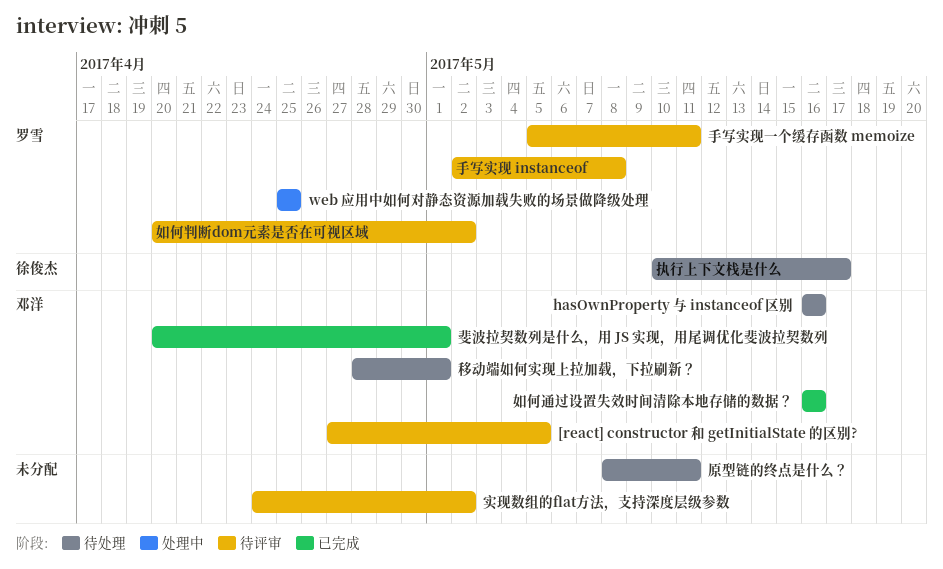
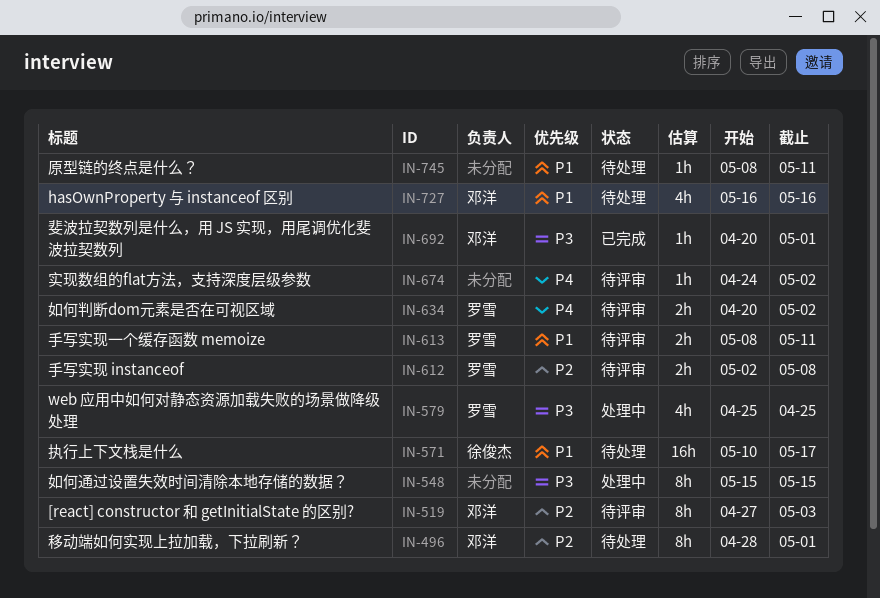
[react] constructor 和 getInitialState 的区别?, due: May 5 -> May 3
如何通过设置失效时间清除本地存储的数据？, status: 已完成 -> 处理中
如何通过设置失效时间清除本地存储的数据？, owner: 邓洋 -> none
如何通过设置失效时间清除本地存储的数据？, start: May 16 -> May 15
如何通过设置失效时间清除本地存储的数据？, due: May 16 -> May 15
手写实现一个缓存函数 memoize, start: May 5 -> May 8

